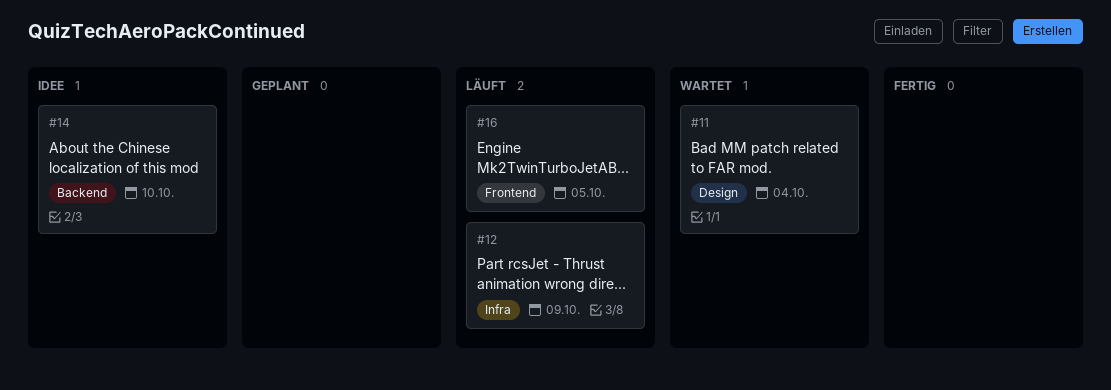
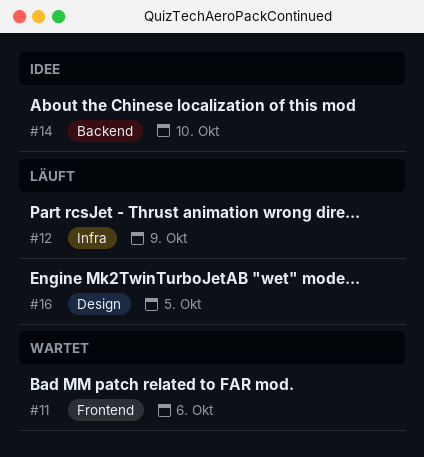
#11, label: Design -> Frontend
#11, due: Oct 4 -> Oct 6
#16, label: Frontend -> Design

